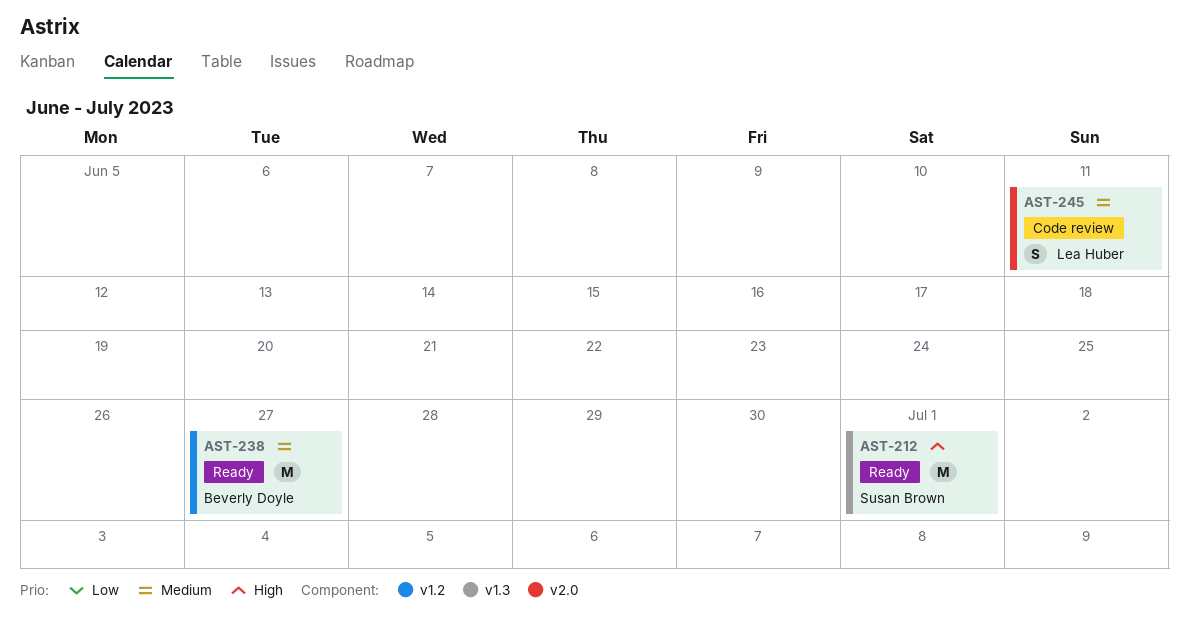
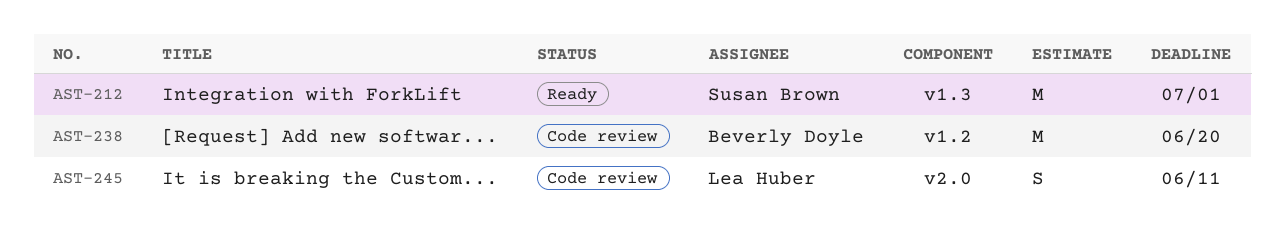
AST-238, status: Ready -> Code review
AST-238, due: Jun 27 -> Jun 20

